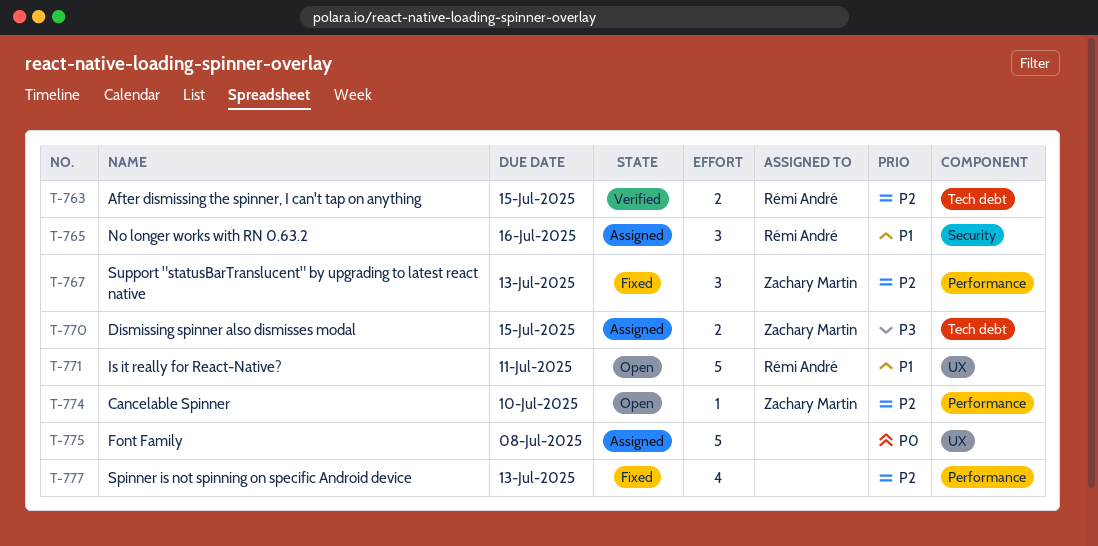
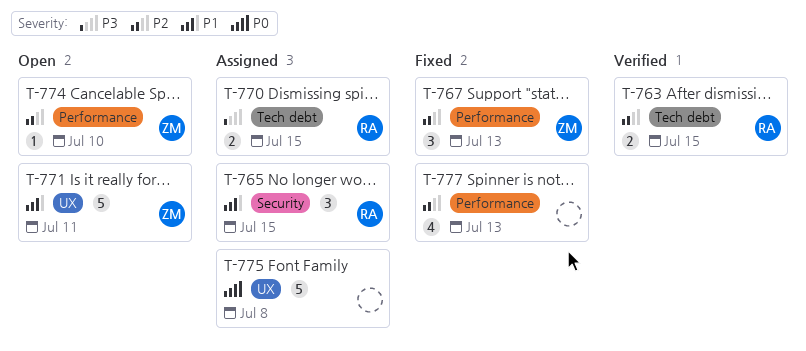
T-765, due: Jul 16 -> Jul 15
T-770, owner: Zachary Martin -> Rémi André
T-771, owner: Rémi André -> Zachary Martin

